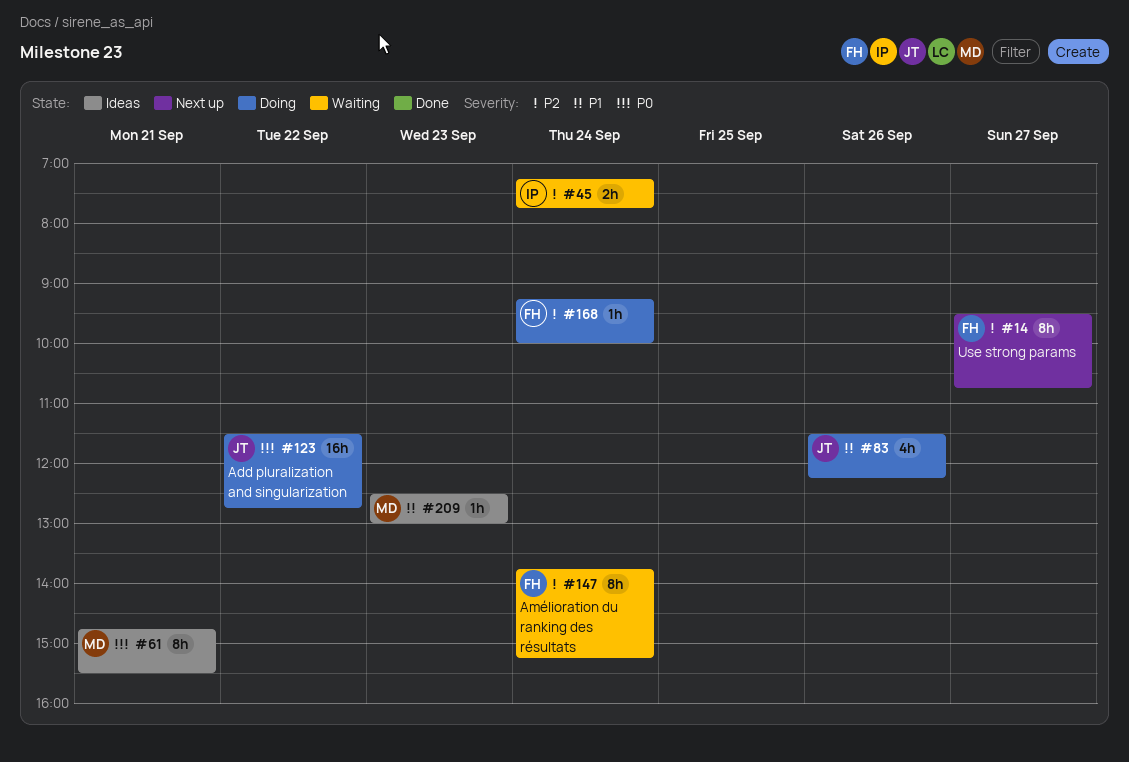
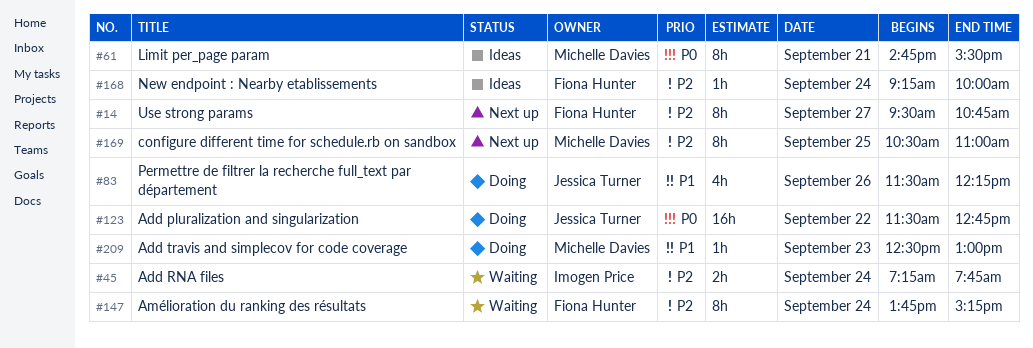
#168, status: Doing -> Ideas
#169: none -> present
#209, status: Ideas -> Doing

